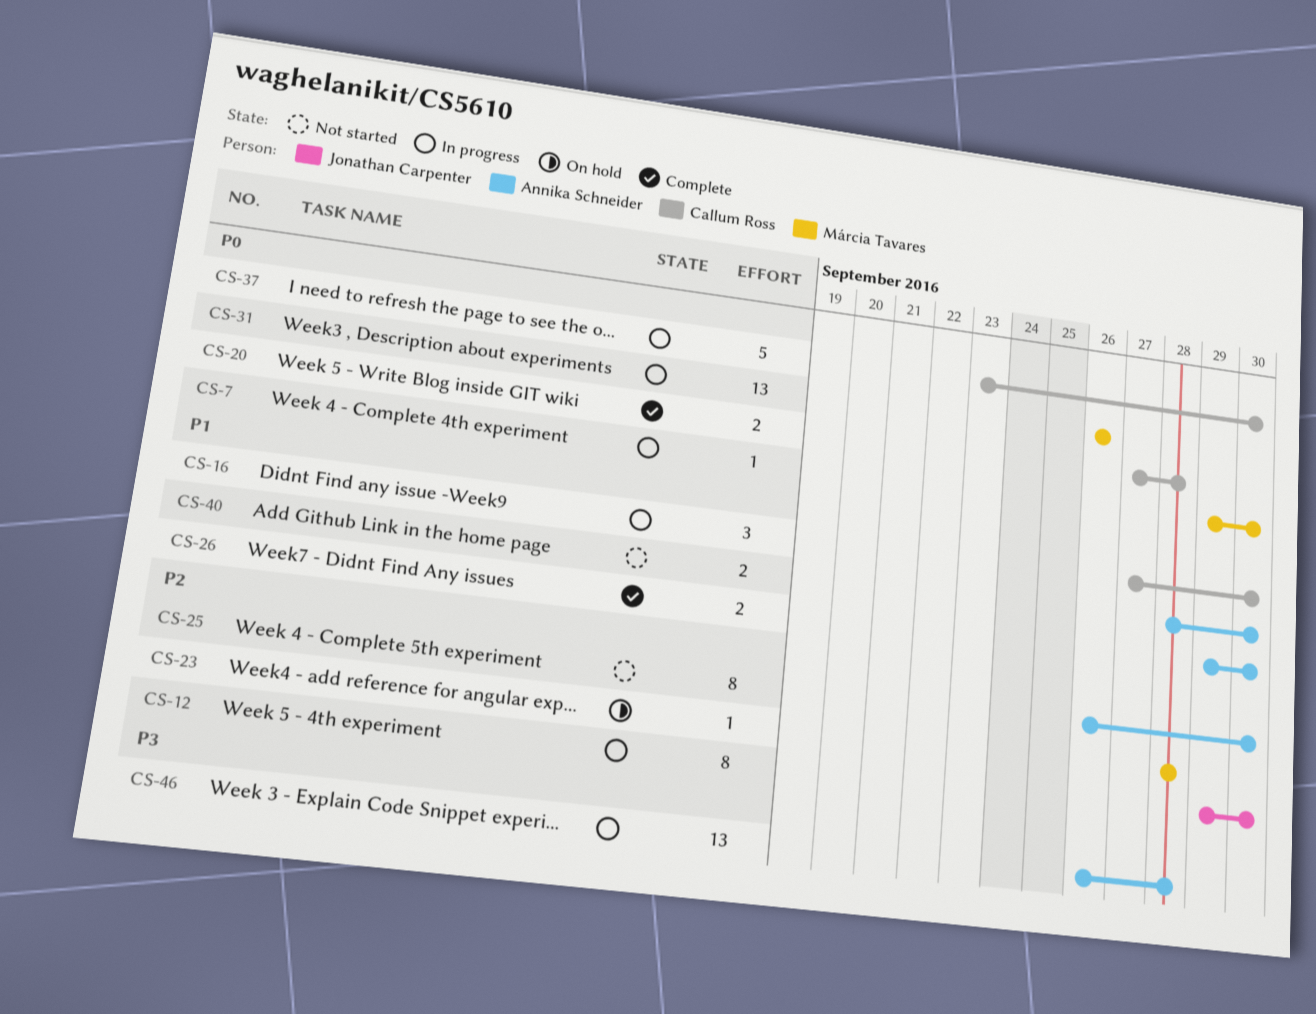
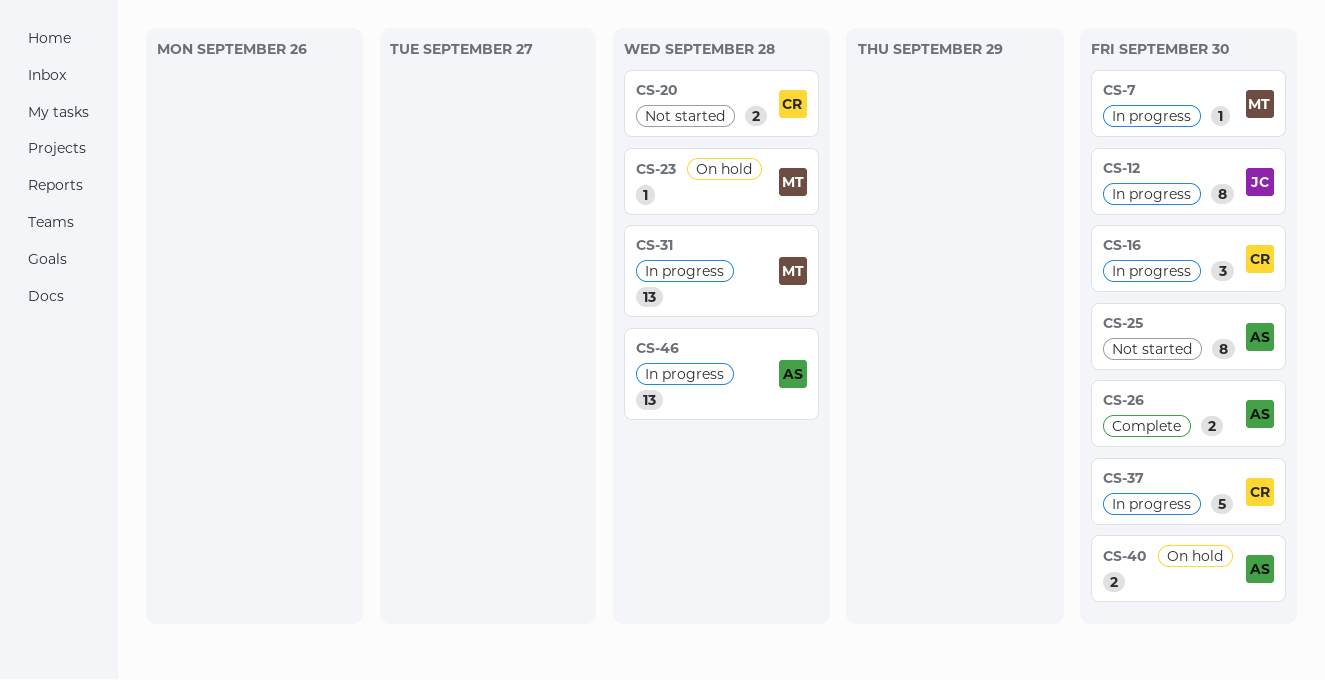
CS-20, status: Complete -> Not started
CS-31, due: Sep 26 -> Sep 28
CS-40, status: Not started -> On hold

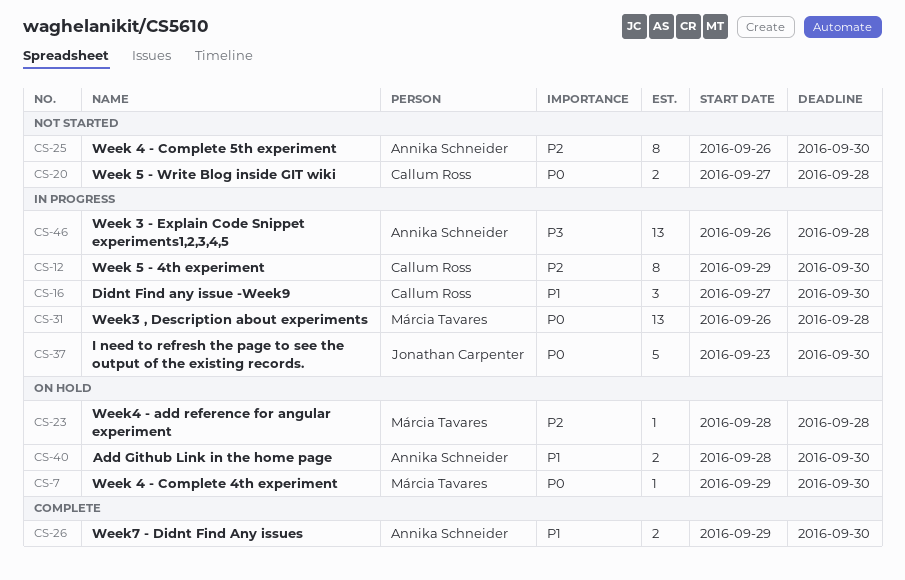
CS-7, status: In progress -> On hold
CS-12, owner: Jonathan Carpenter -> Callum Ross
CS-37, owner: Callum Ross -> Jonathan Carpenter

